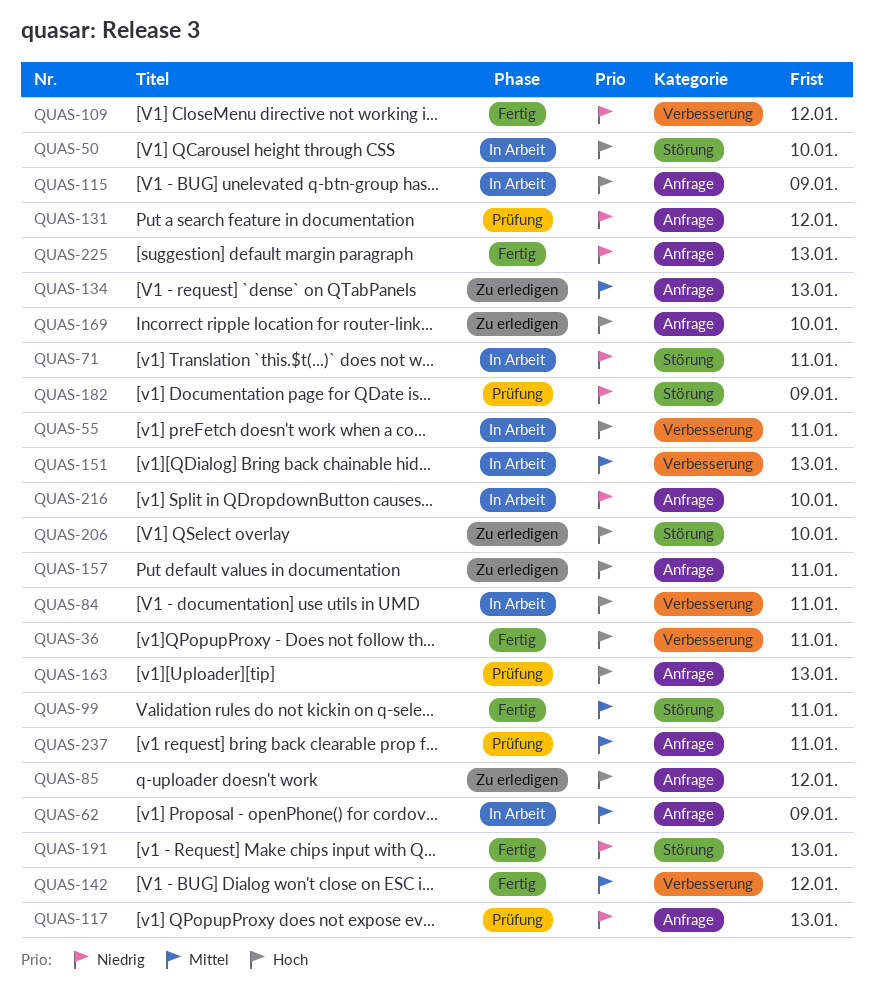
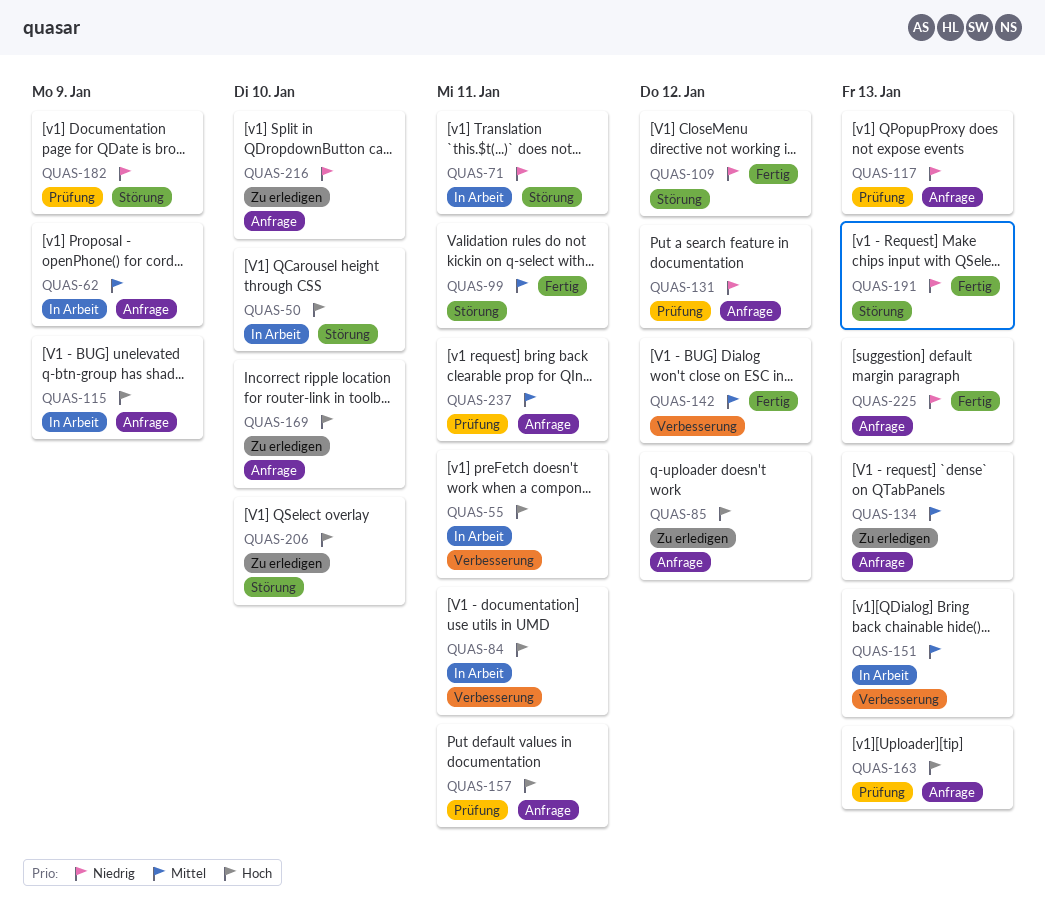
QUAS-36: present -> none
QUAS-109, label: Verbesserung -> Störung
QUAS-157, status: Zu erledigen -> Prüfung
QUAS-216, status: In Arbeit -> Zu erledigen

